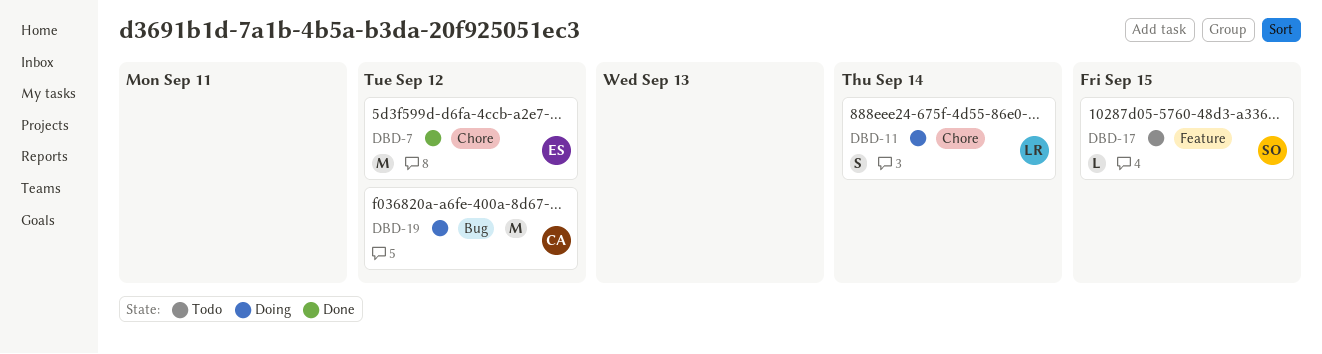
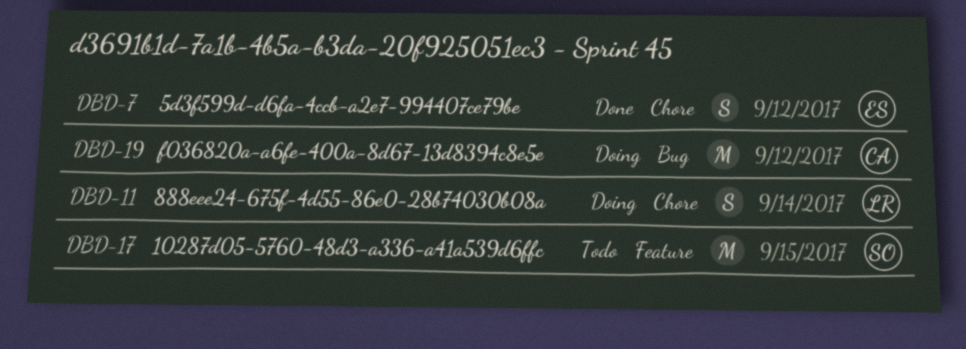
DBD-7, estimate: M -> S
DBD-17, estimate: L -> M

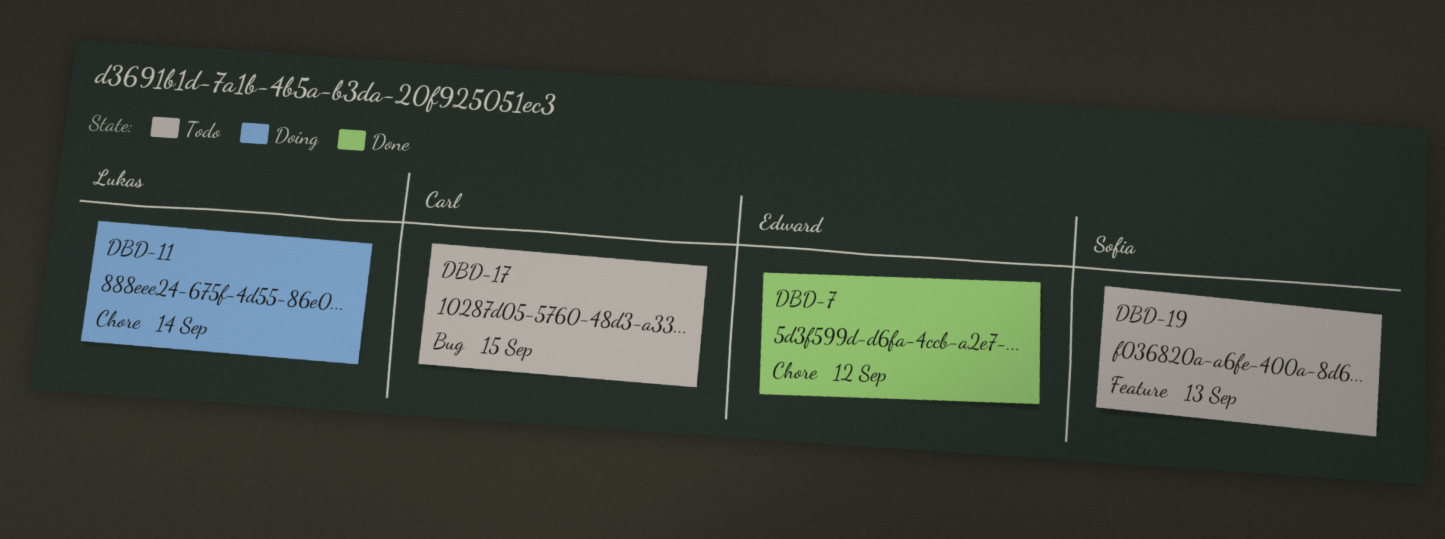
DBD-17, owner: Sofia -> Carl
DBD-17, label: Feature -> Bug
DBD-19, status: Doing -> Todo
DBD-19, owner: Carl -> Sofia
DBD-19, label: Bug -> Feature
DBD-19, due: Sep 12 -> Sep 13

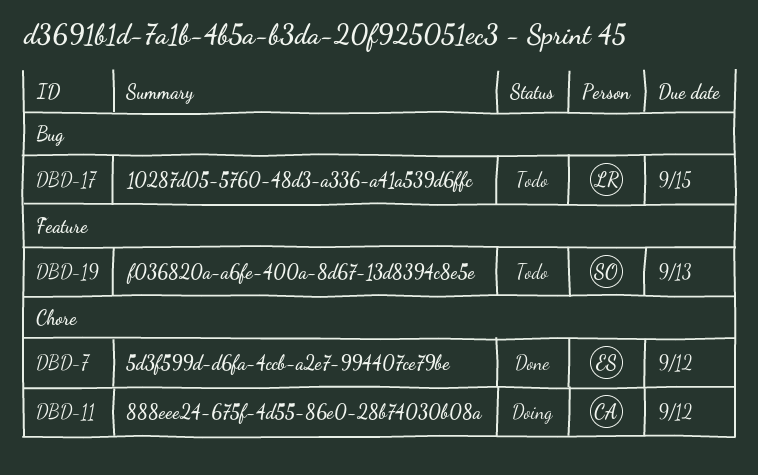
DBD-11, owner: Lukas -> Carl
DBD-11, due: Sep 14 -> Sep 12
DBD-17, owner: Carl -> Lukas

